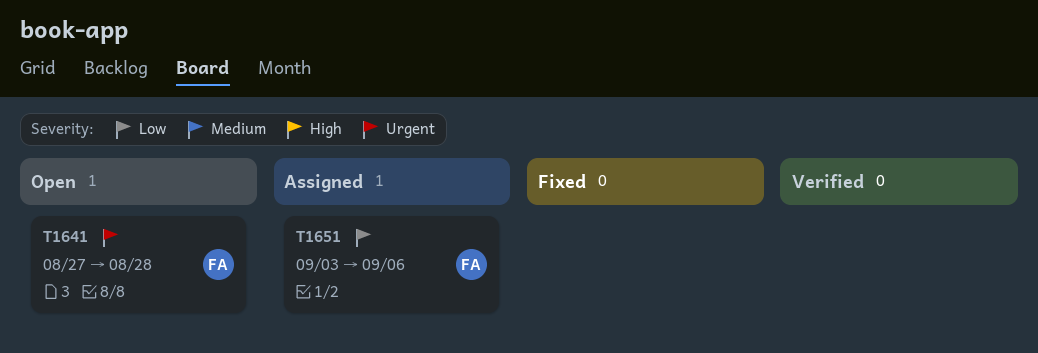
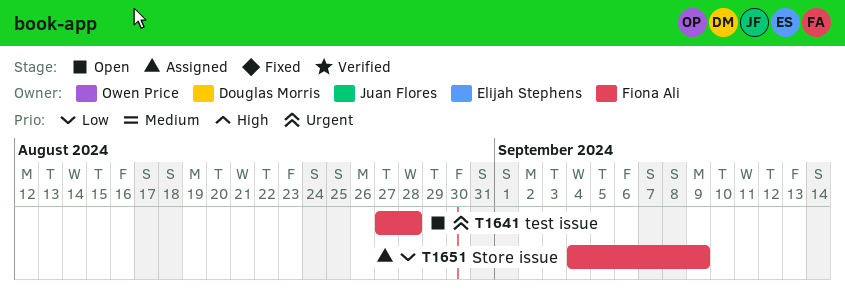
T1651, start: Sep 3 -> Sep 4
T1651, due: Sep 6 -> Sep 9

